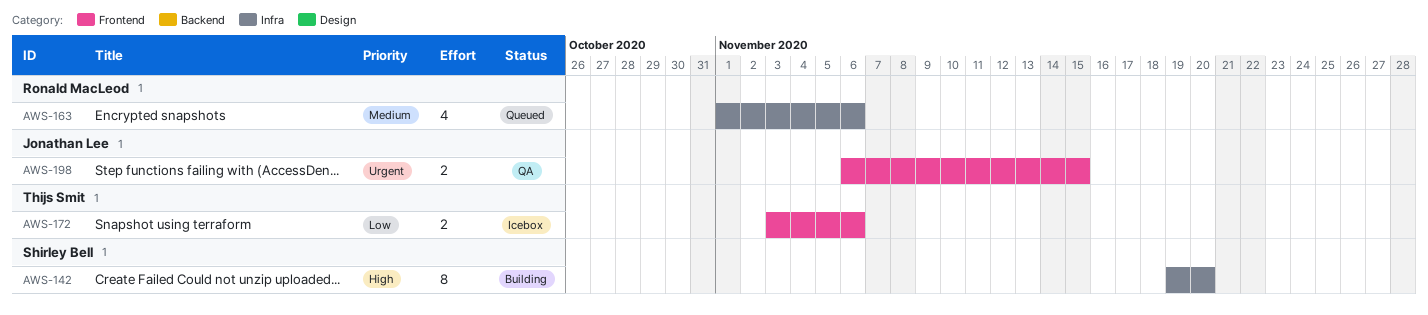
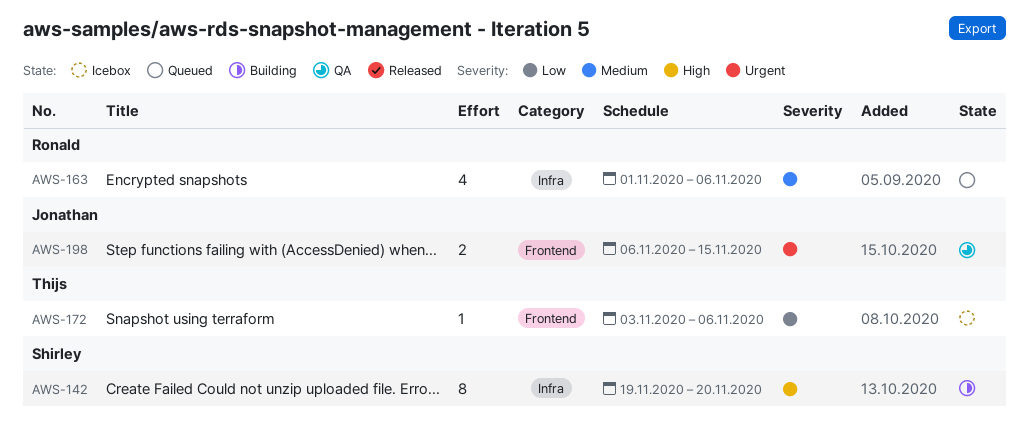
AWS-172, estimate: 2 -> 1

